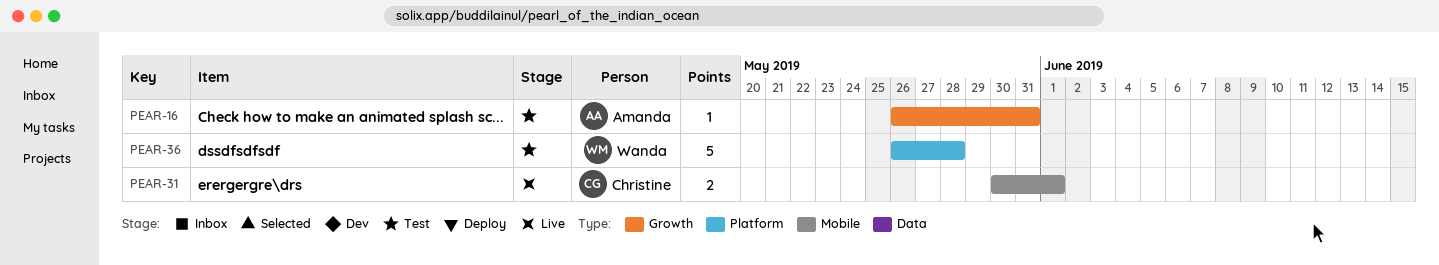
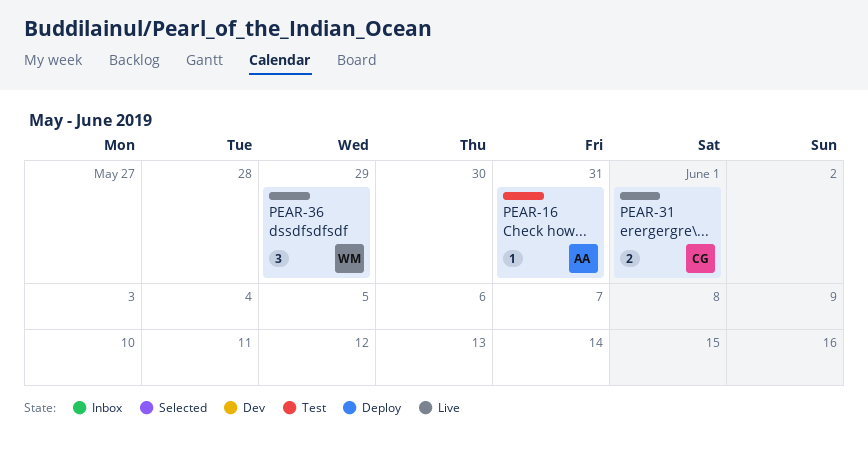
PEAR-36, status: Test -> Live
PEAR-36, estimate: 5 -> 3
PEAR-36, due: May 28 -> May 29

